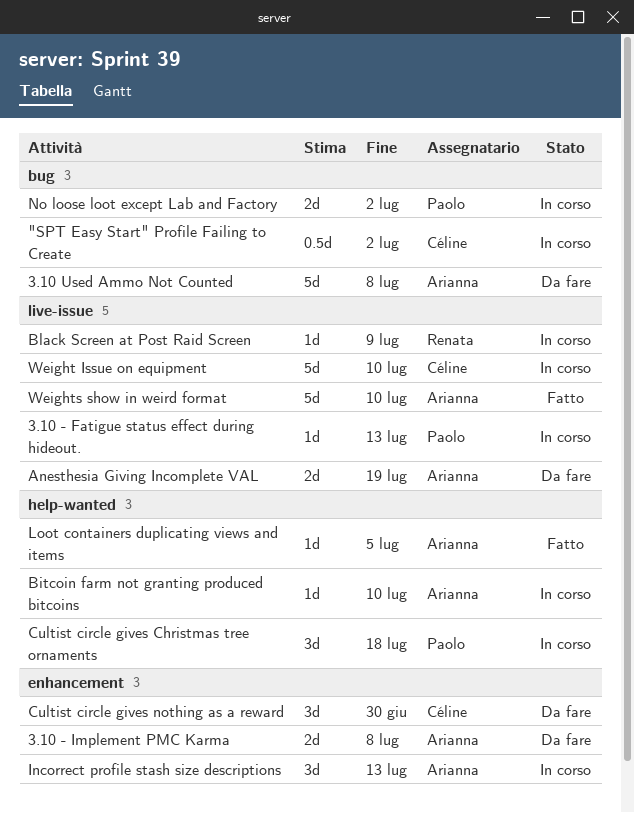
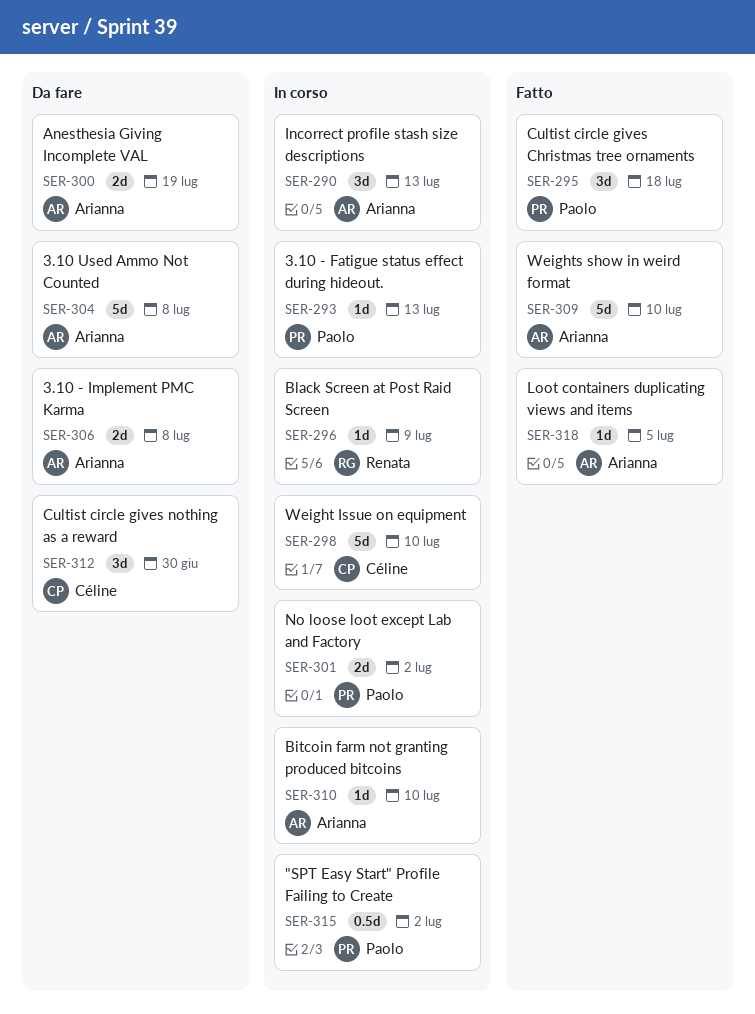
"SPT Easy Start" Profile Failing to Create, owner: Céline -> Paolo
Cultist circle gives Christmas tree ornaments, status: In corso -> Fatto

